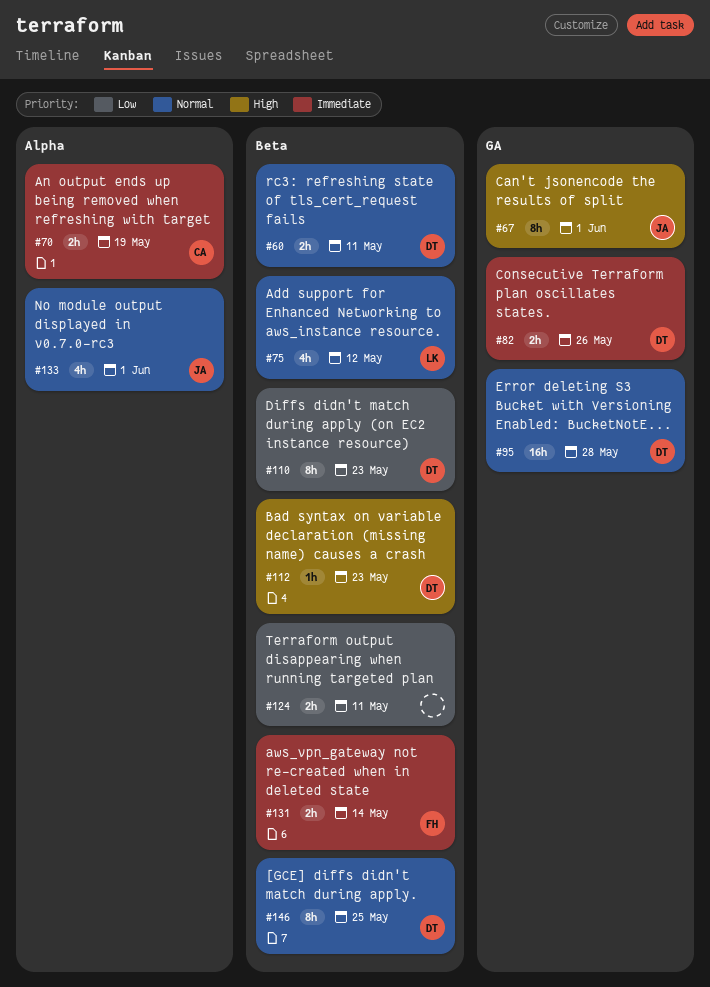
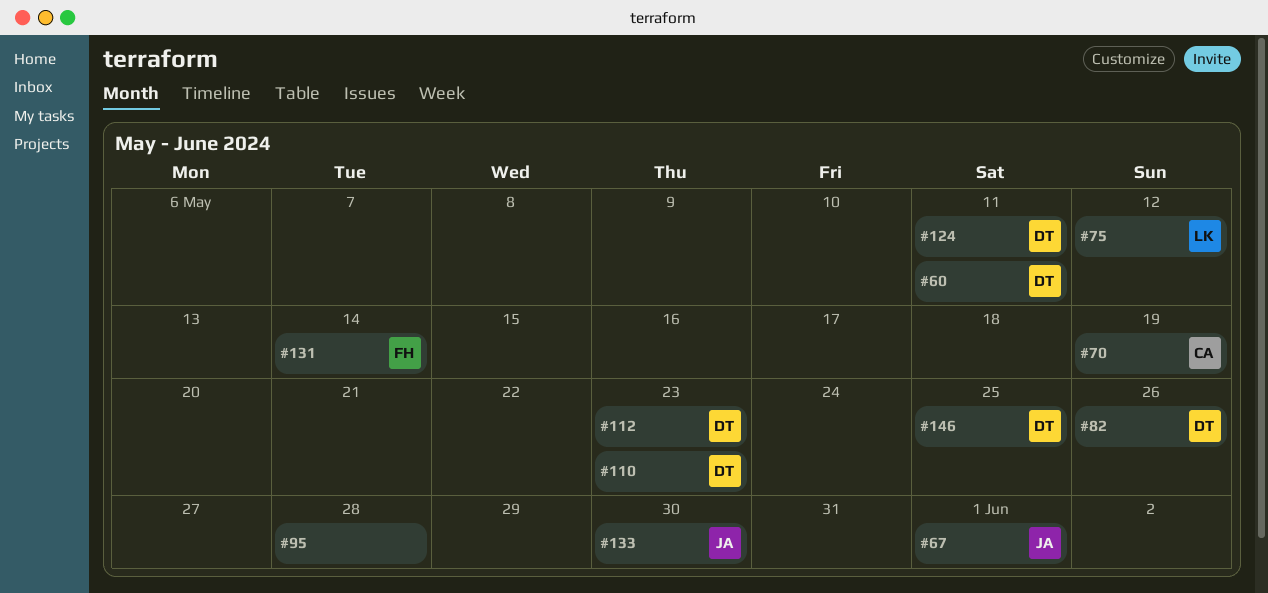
#95, owner: DT -> none
#124, owner: none -> DT
#133, due: Jun 1 -> May 30

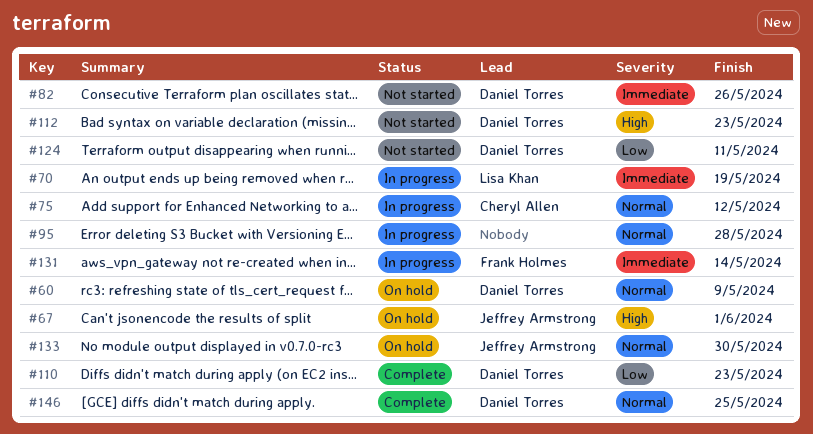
#60, due: May 11 -> May 9
#70, owner: Cheryl Allen -> Lisa Khan
#75, owner: Lisa Khan -> Cheryl Allen

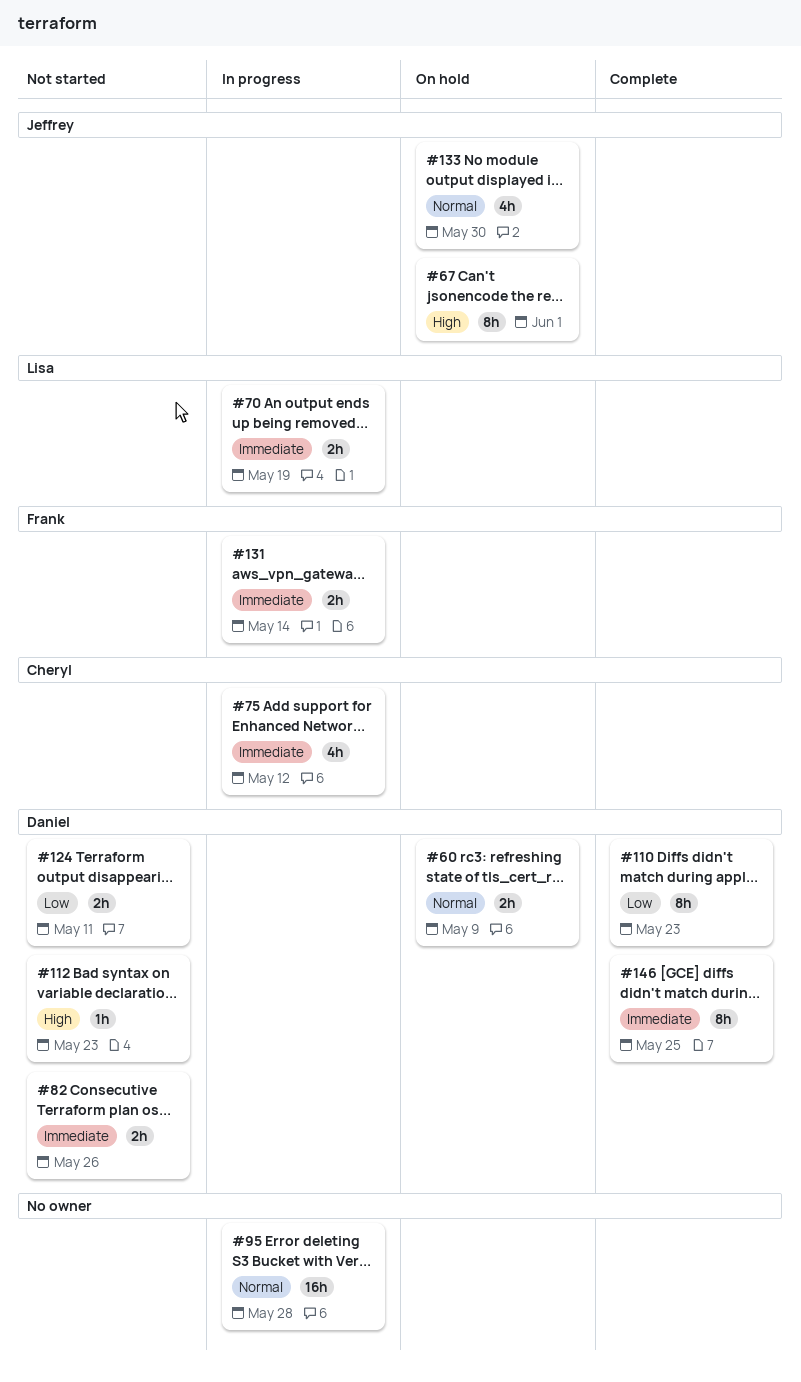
#75, priority: Normal -> Immediate
#146, priority: Normal -> Immediate

